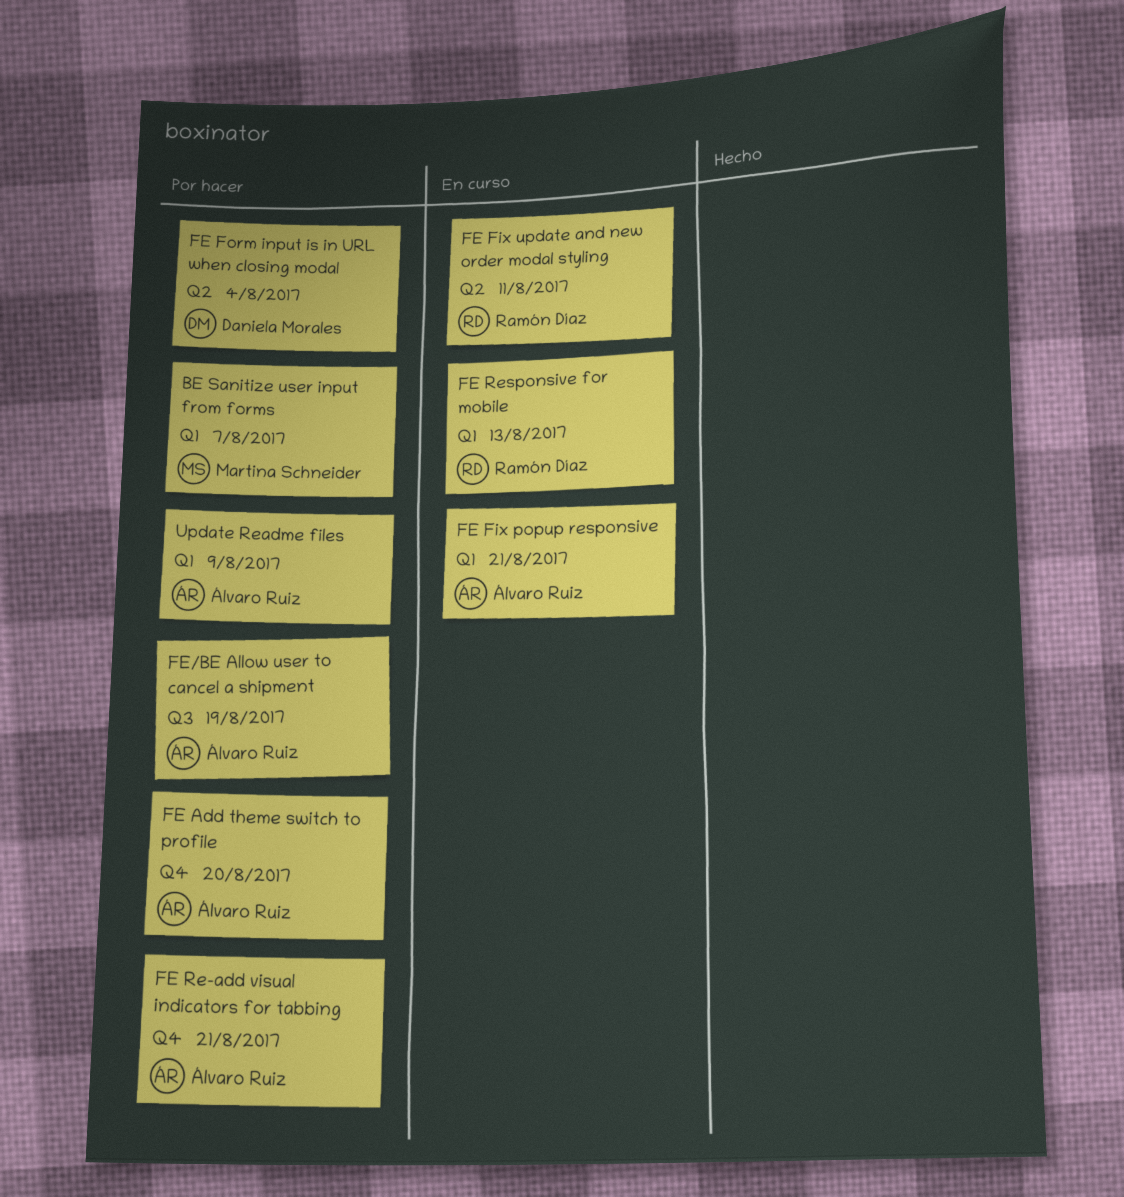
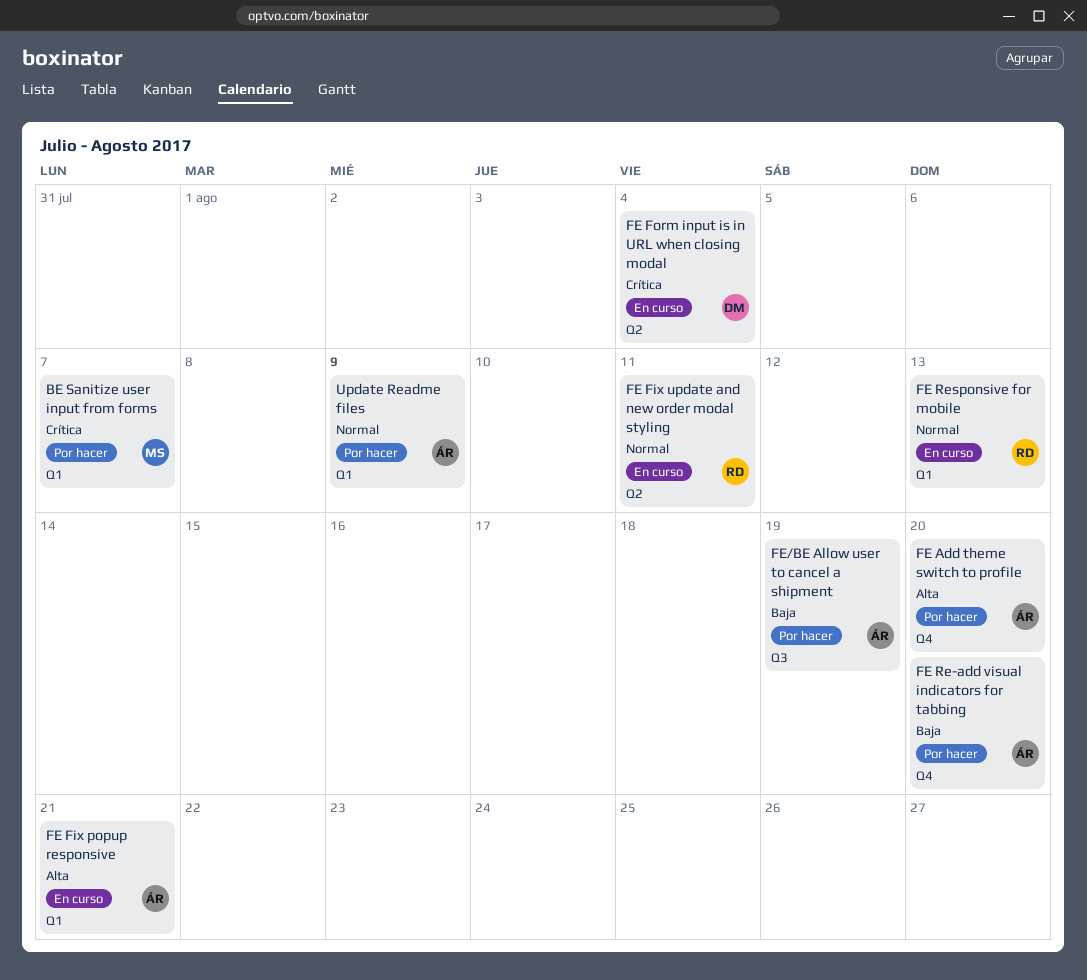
FE Form input is in URL when closing modal, status: Por hacer -> En curso
FE Re-add visual indicators for tabbing, due: Aug 21 -> Aug 20

